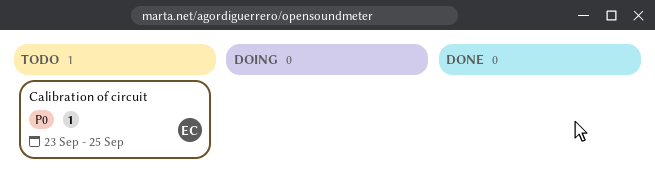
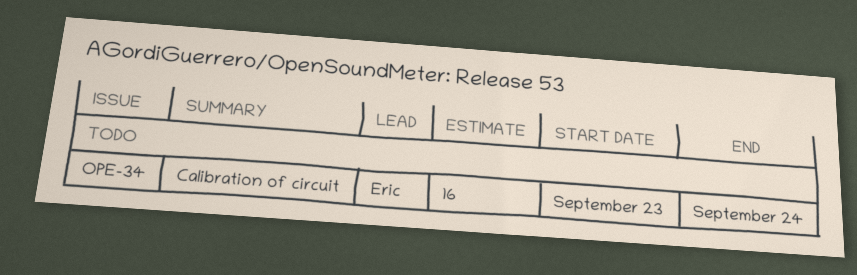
Calibration of circuit, estimate: 1 -> 16
Calibration of circuit, due: Sep 25 -> Sep 24

